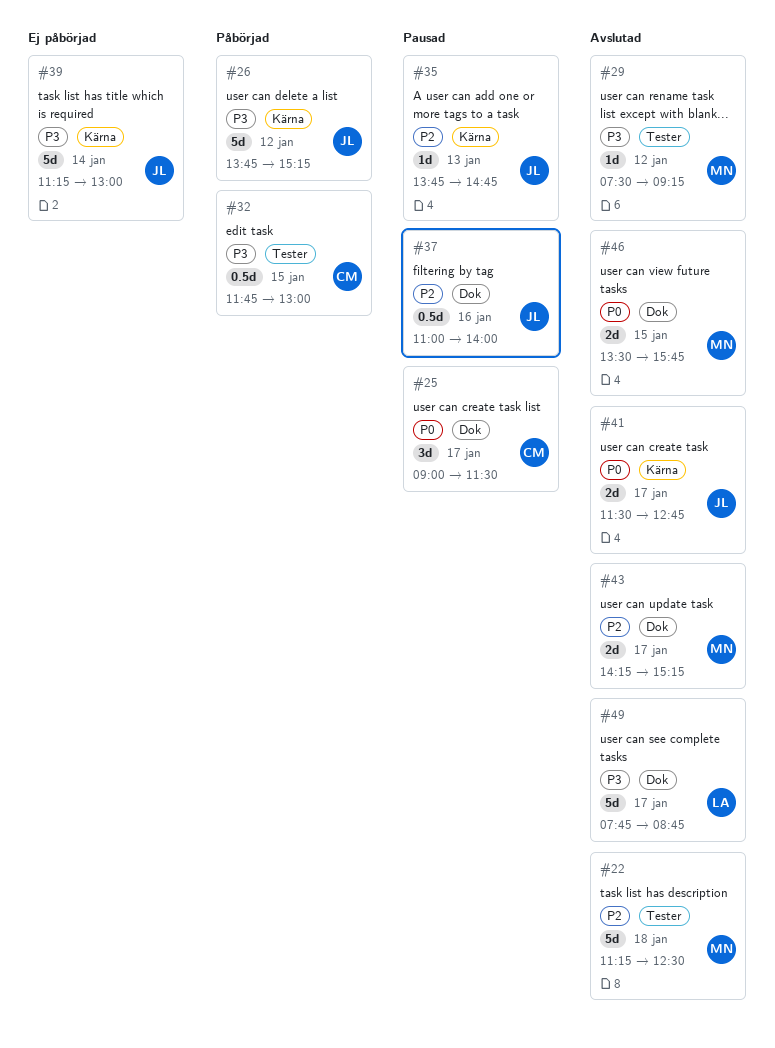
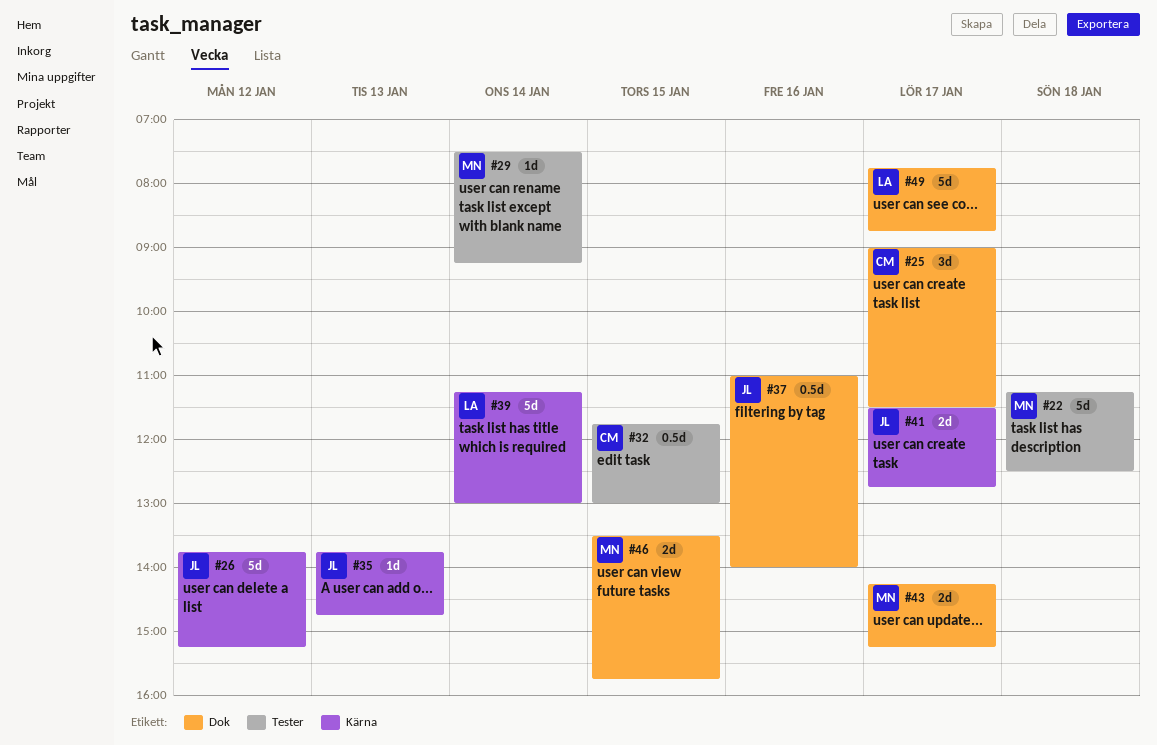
#29, day: Jan 12 -> Jan 14
#39, owner: JL -> LA

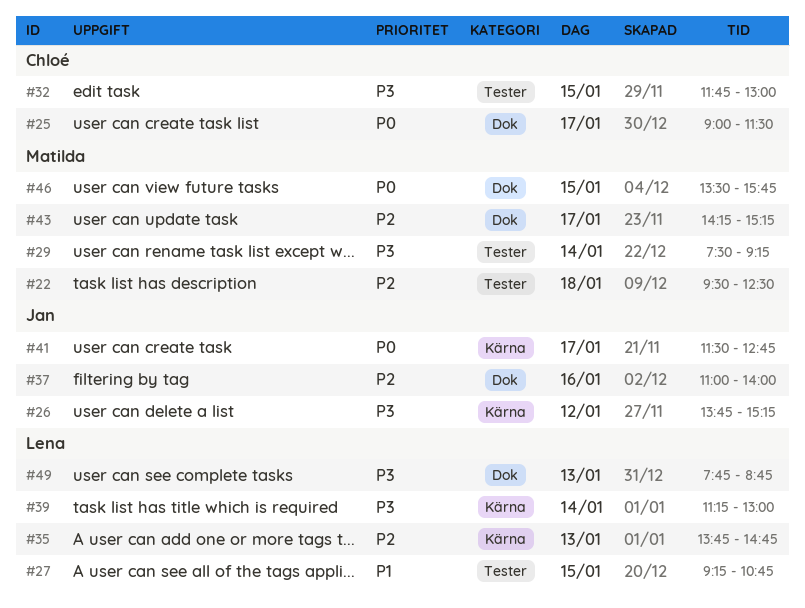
#22, begins: 11:15 -> 09:30
#27: none -> present
#35, owner: Jan -> Lena
#49, day: Jan 17 -> Jan 13

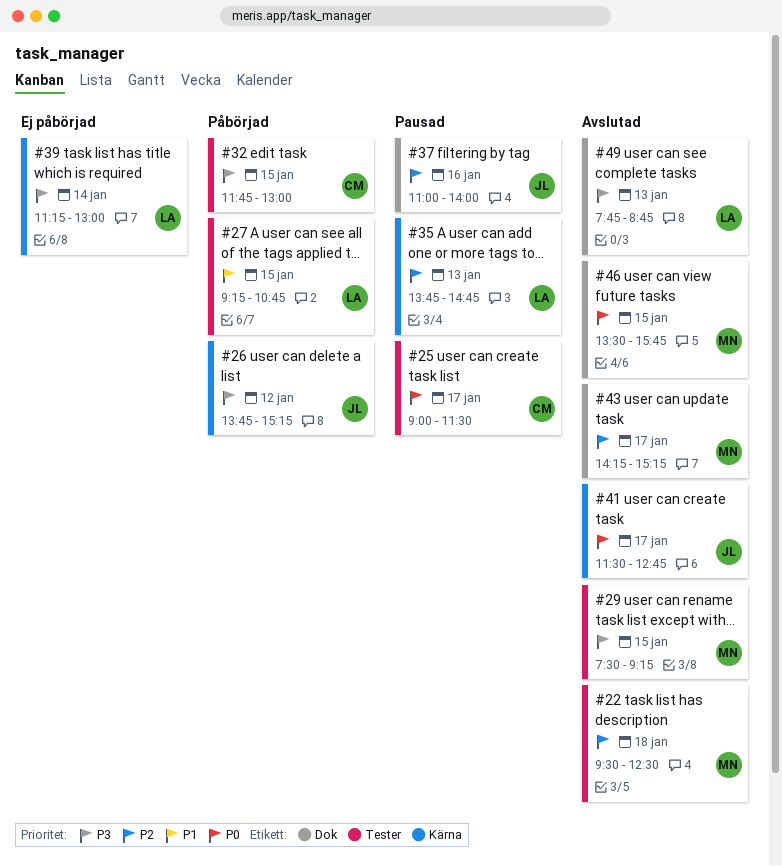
#25, label: Dok -> Tester
#29, day: Jan 14 -> Jan 15

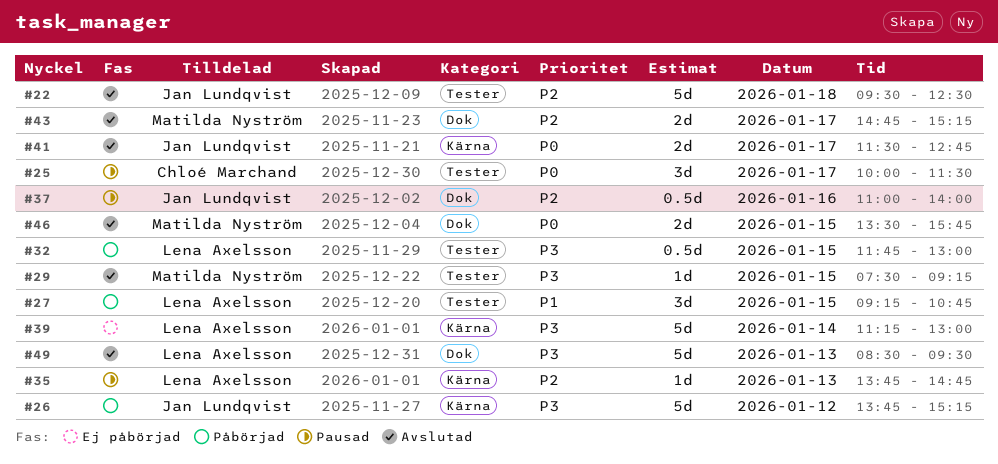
#22, owner: Matilda Nyström -> Jan Lundqvist
#25, begins: 09:00 -> 10:00
#32, owner: Chloé Marchand -> Lena Axelsson
#43, begins: 14:15 -> 14:45
#49, begins: 07:45 -> 08:30
#49, ends: 08:45 -> 09:30

